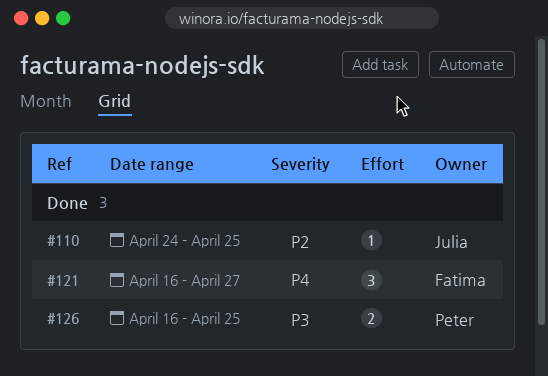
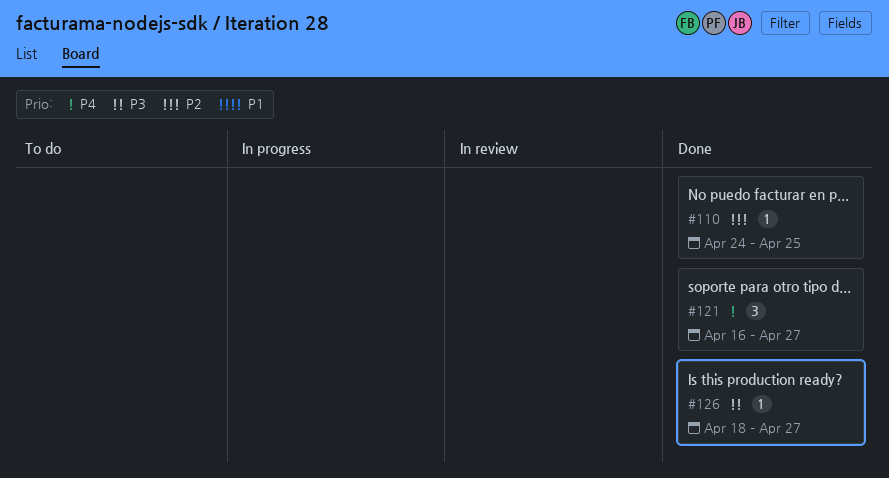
#126, estimate: 2 -> 1
#126, start: Apr 16 -> Apr 18
#126, due: Apr 25 -> Apr 27

